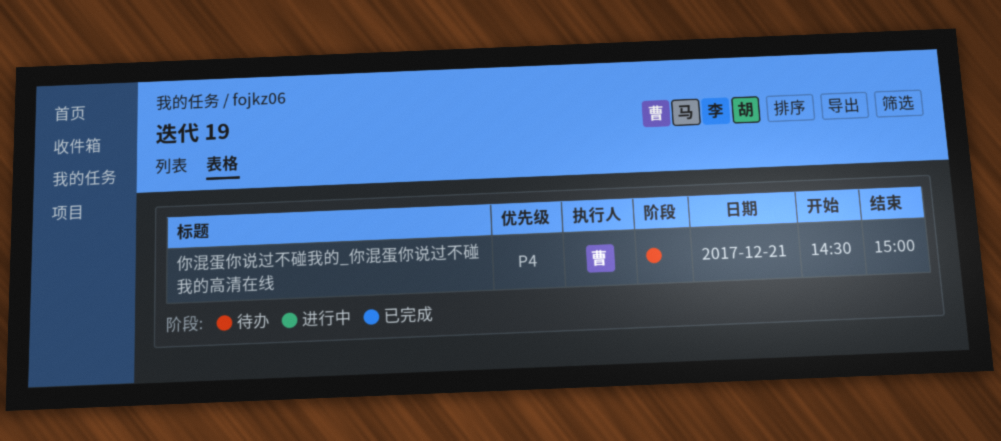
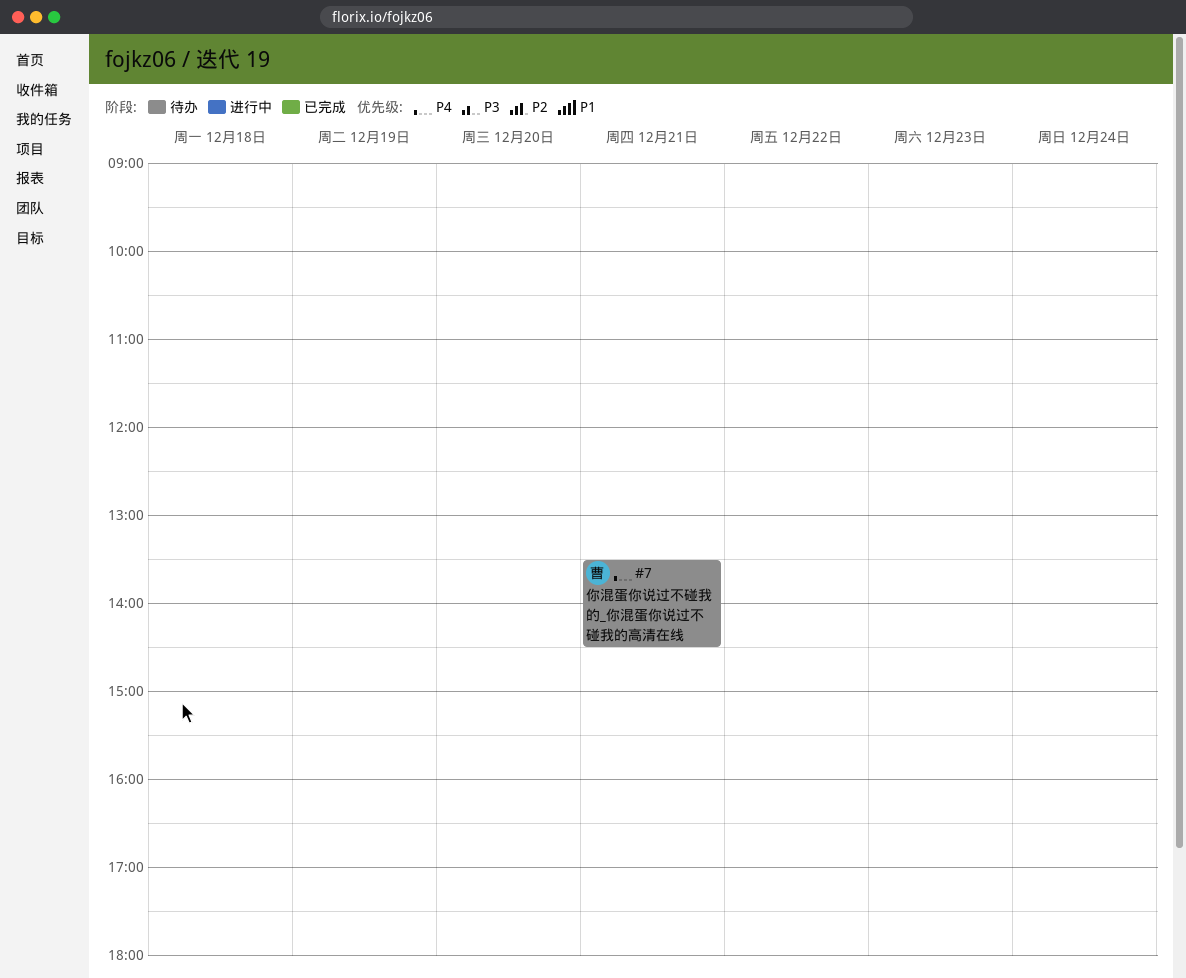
你混蛋你说过不碰我的_你混蛋你说过不碰我的高清在线, begins: 14:30 -> 13:30
你混蛋你说过不碰我的_你混蛋你说过不碰我的高清在线, ends: 15:00 -> 14:30

